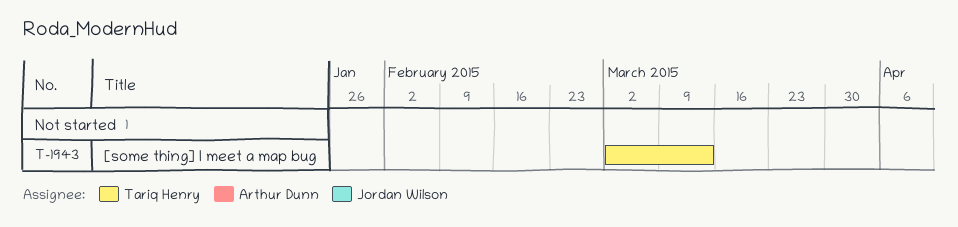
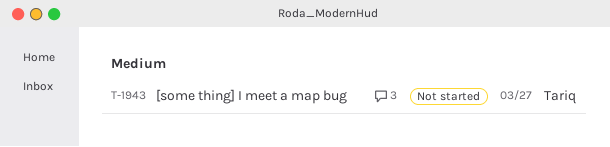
T-1943, due: Mar 13 -> Mar 27

